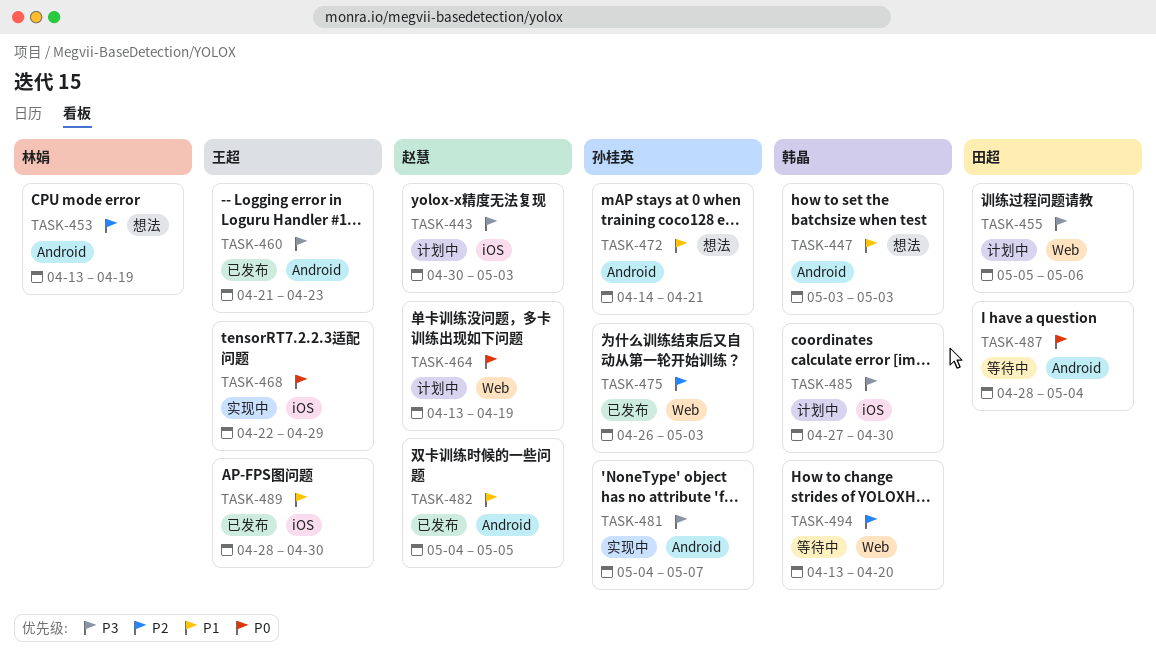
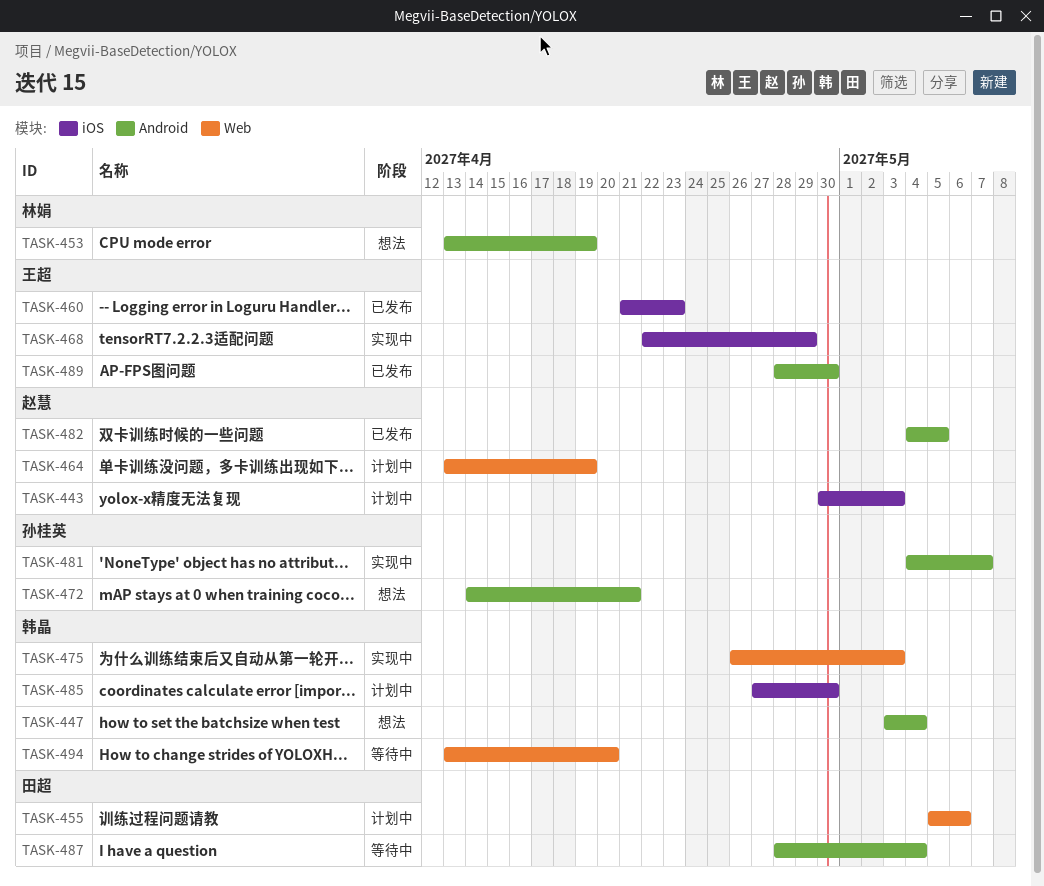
TASK-447, due: May 3 -> May 4
TASK-460, label: Android -> iOS
TASK-475, status: 已发布 -> 实现中
TASK-475, owner: 孙桂英 -> 韩晶
TASK-489, label: iOS -> Android

